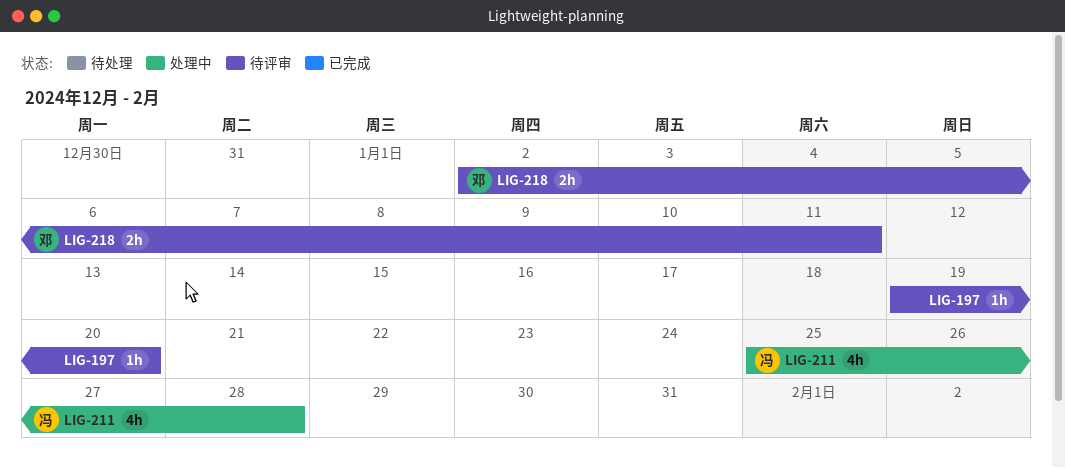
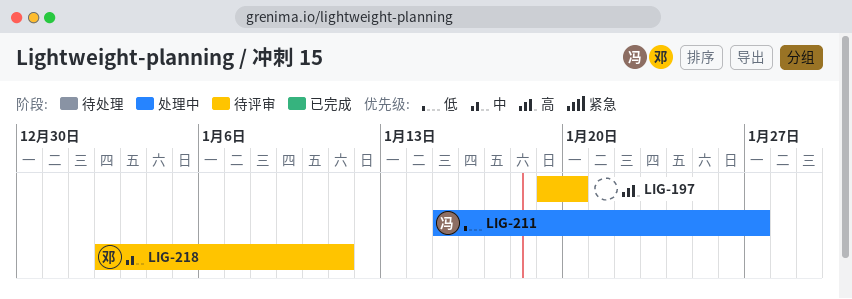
LIG-211, start: Jan 25 -> Jan 15
LIG-211, due: Jan 28 -> Jan 27

